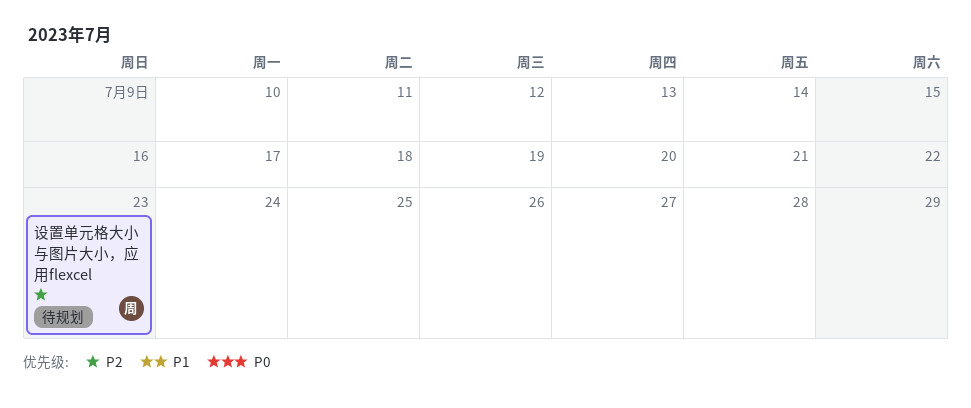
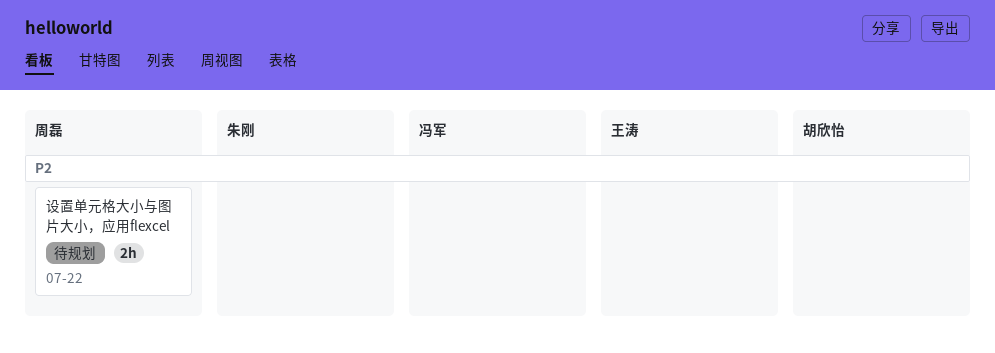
设置单元格大小与图片大小，应用flexcel, due: Jul 23 -> Jul 22

